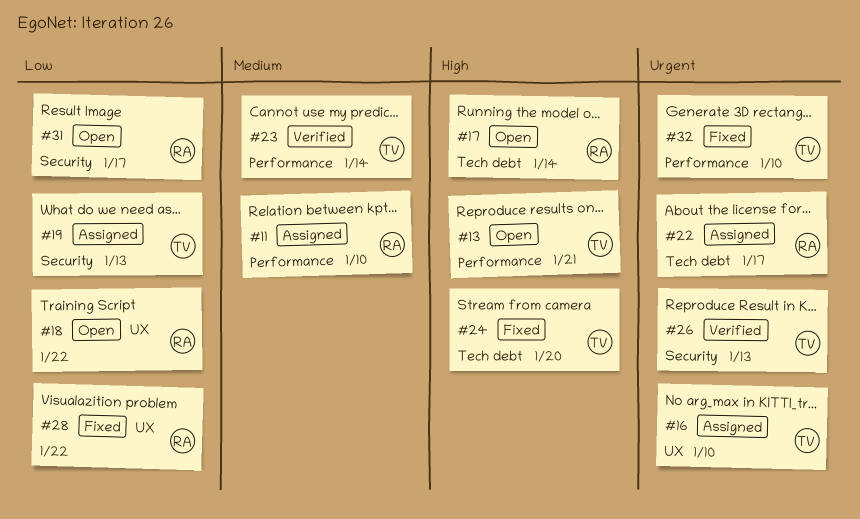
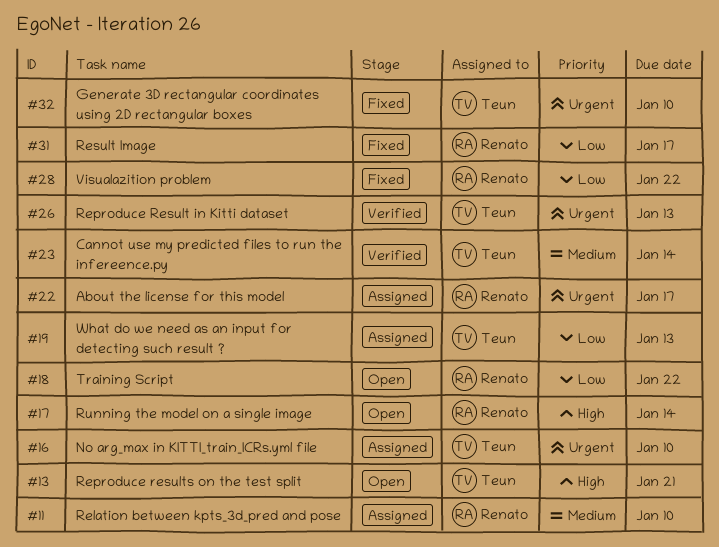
#24: present -> none
#31, status: Open -> Fixed

